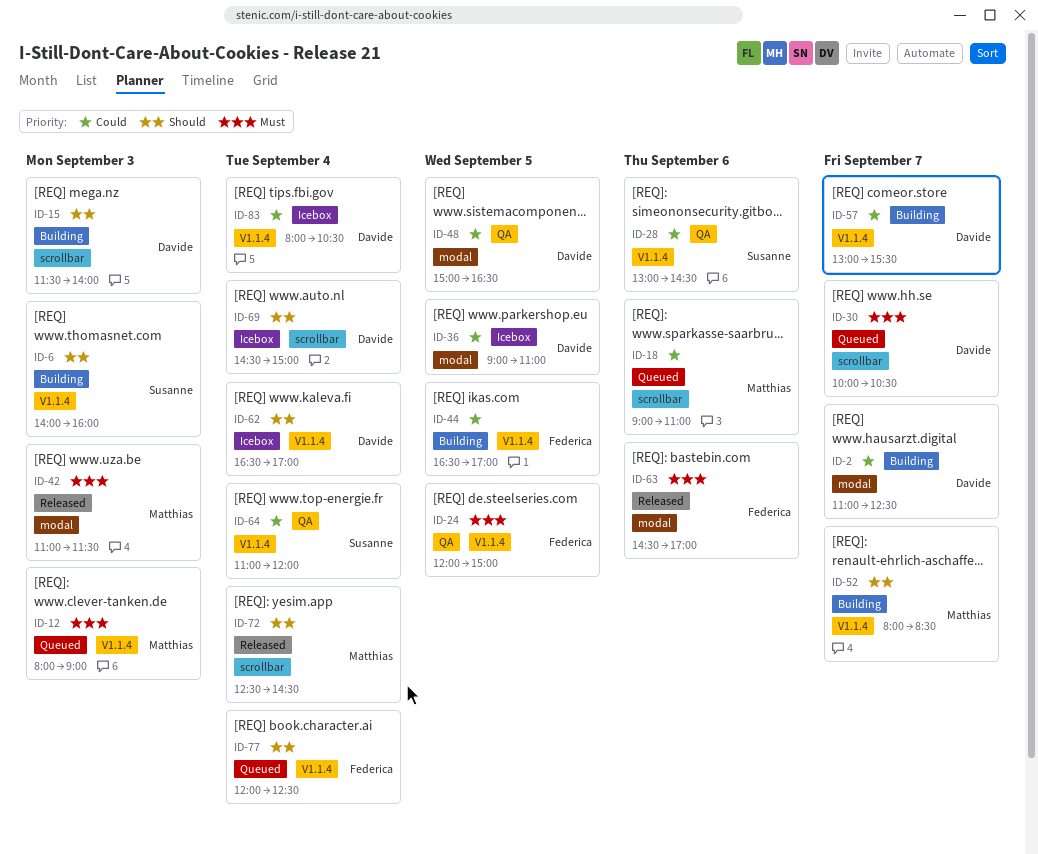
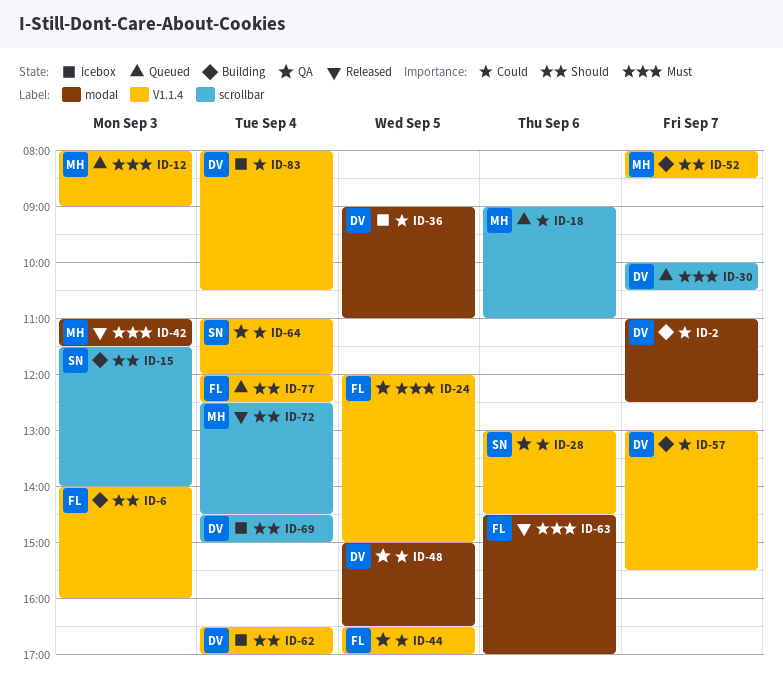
ID-6, owner: Susanne -> Federica
ID-15, owner: Davide -> Susanne
ID-44, status: Building -> QA

